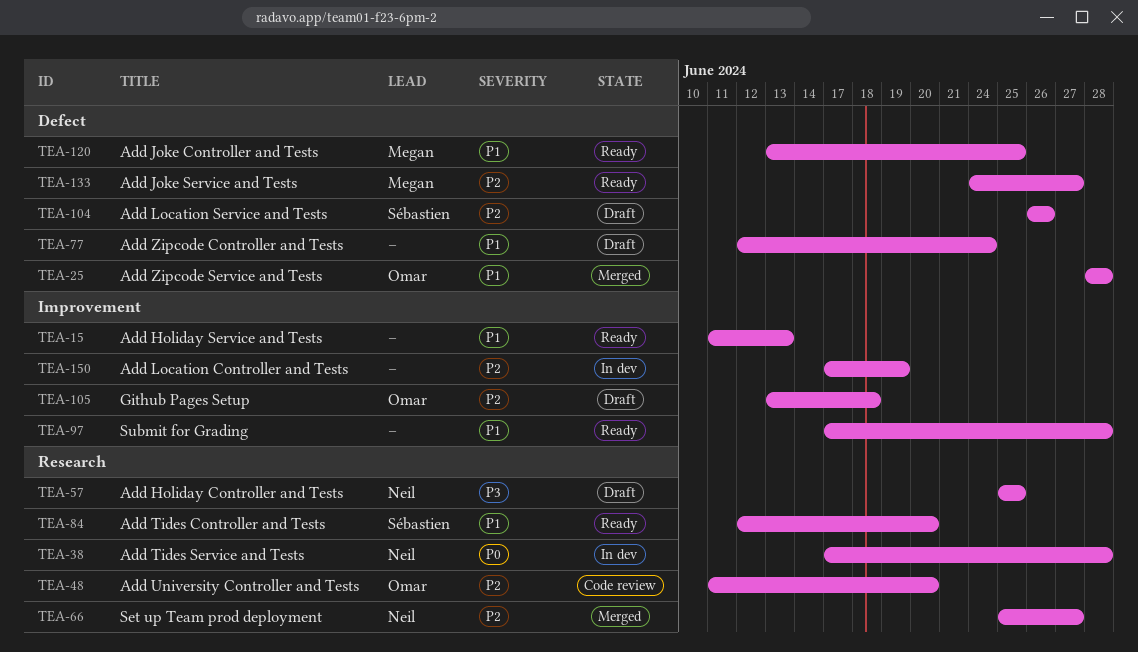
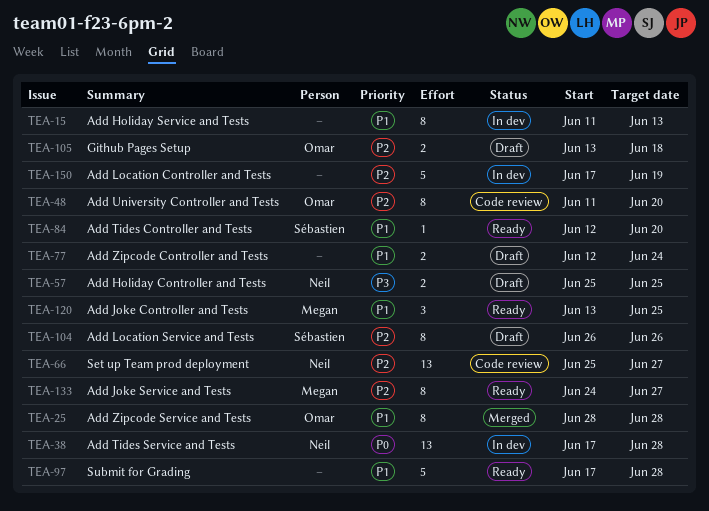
TEA-15, status: Ready -> In dev
TEA-66, status: Merged -> Code review

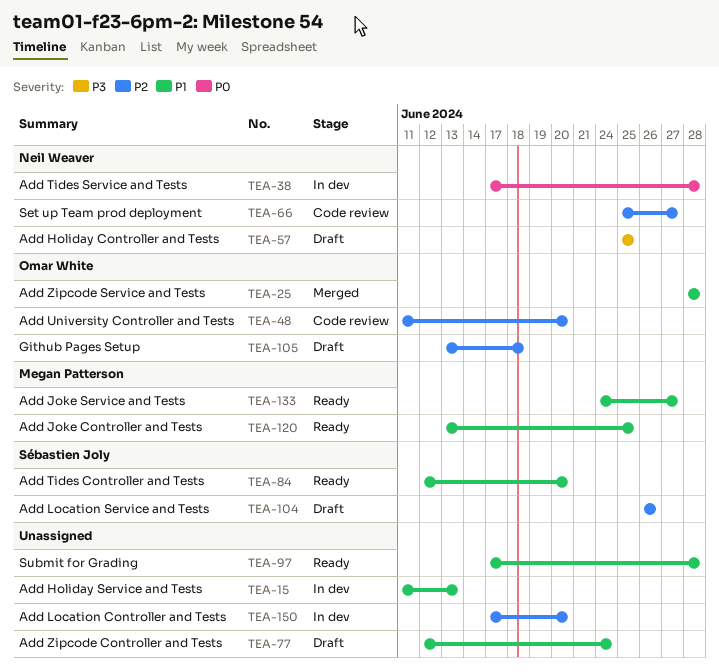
TEA-133, priority: P2 -> P1
TEA-150, due: Jun 19 -> Jun 20

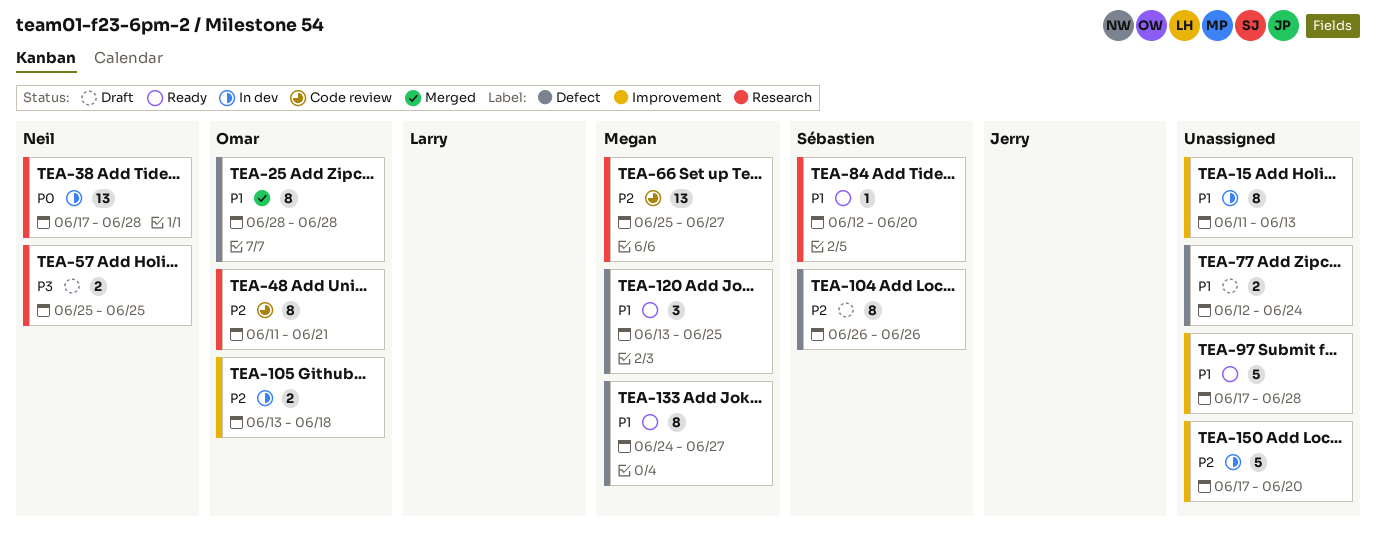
TEA-48, due: Jun 20 -> Jun 21
TEA-66, owner: Neil Weaver -> Megan Patterson
TEA-105, status: Draft -> In dev

